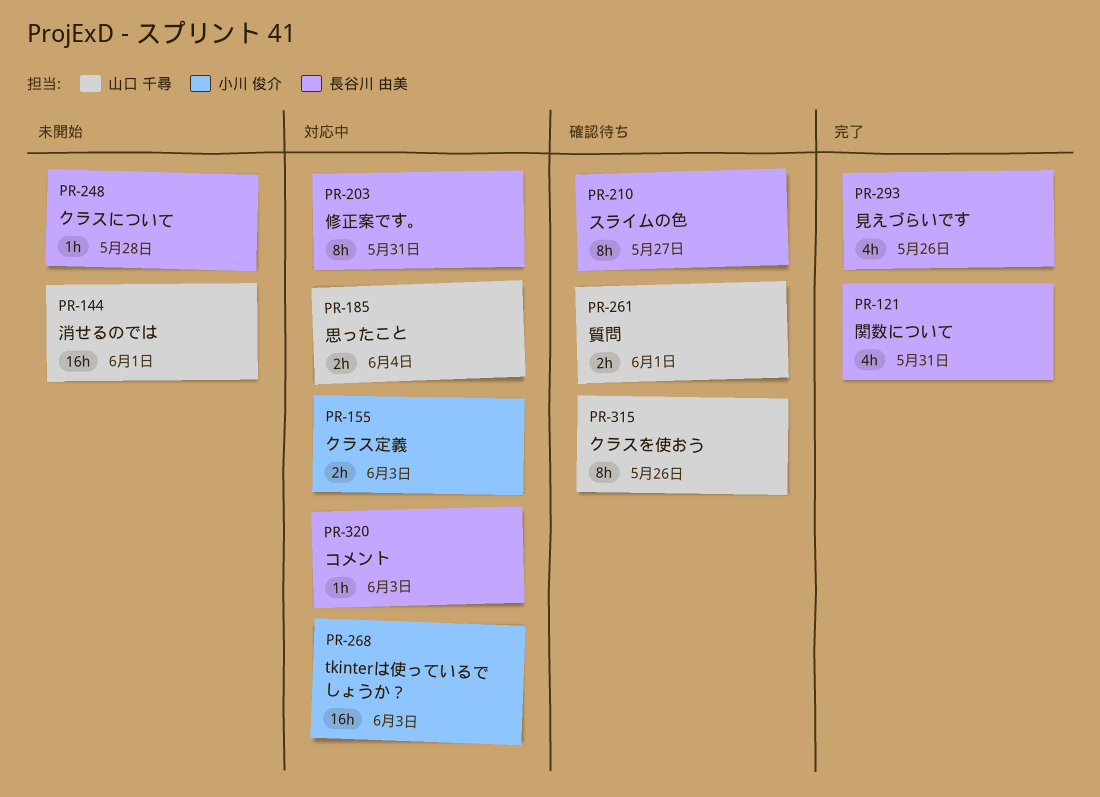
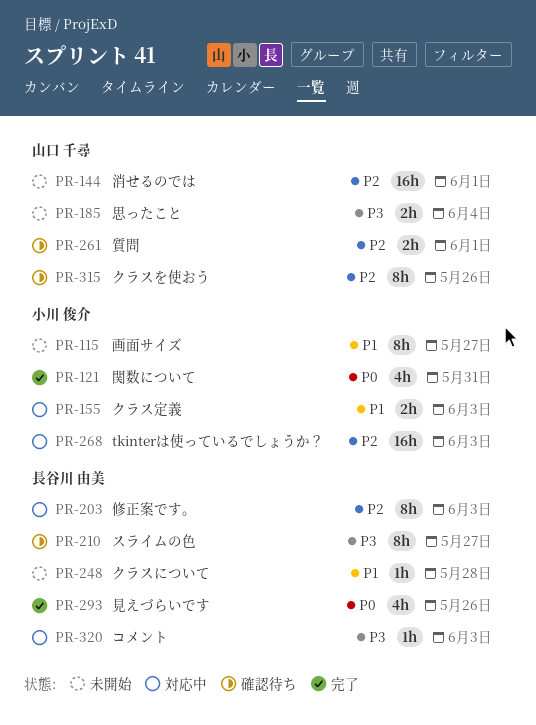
PR-115: none -> present
PR-121, owner: 長谷川 由美 -> 小川 俊介
PR-185, status: 対応中 -> 未開始
PR-203, due: May 31 -> Jun 3

